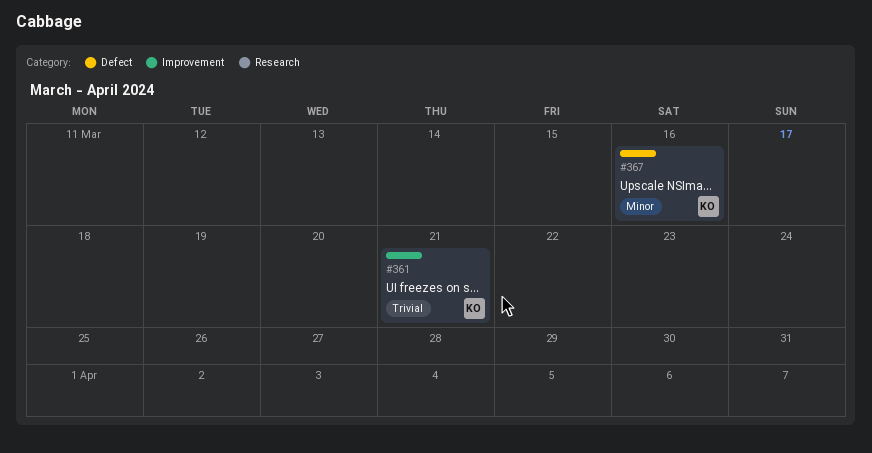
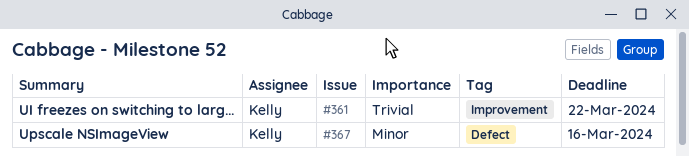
#361, due: Mar 21 -> Mar 22

